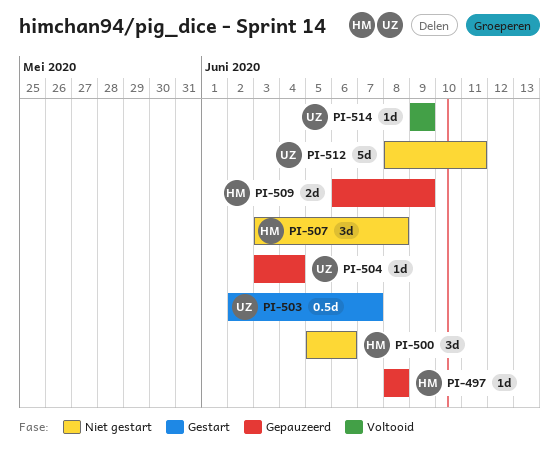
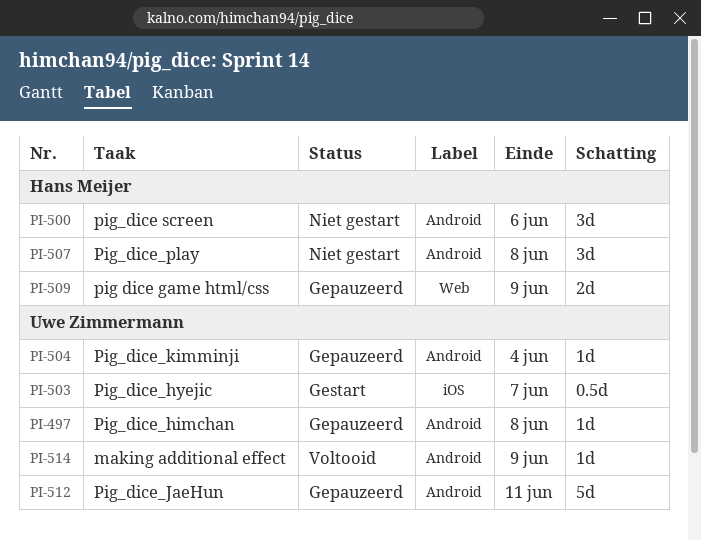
PI-497, owner: Hans Meijer -> Uwe Zimmermann
PI-512, status: Niet gestart -> Gepauzeerd

